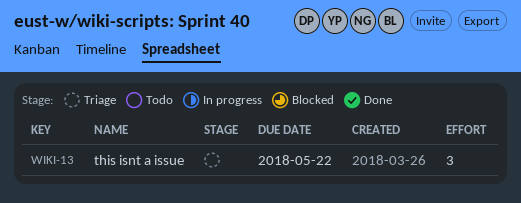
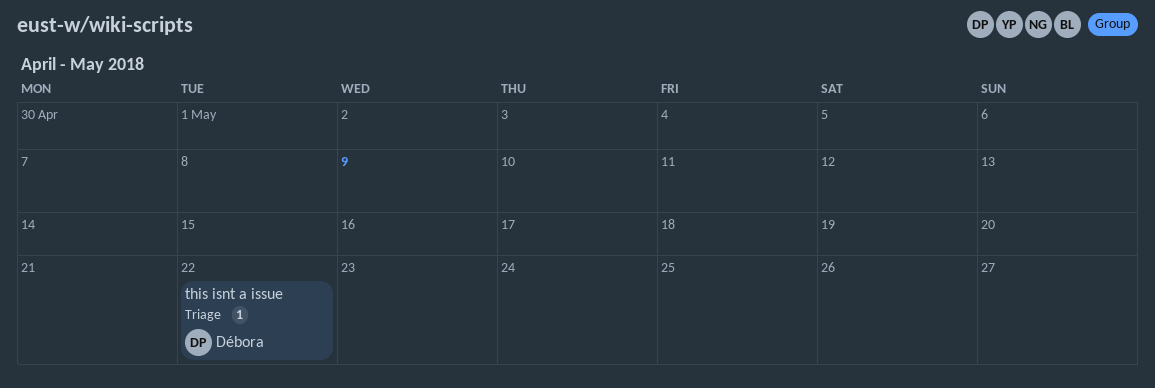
this isnt a issue, estimate: 3 -> 1

